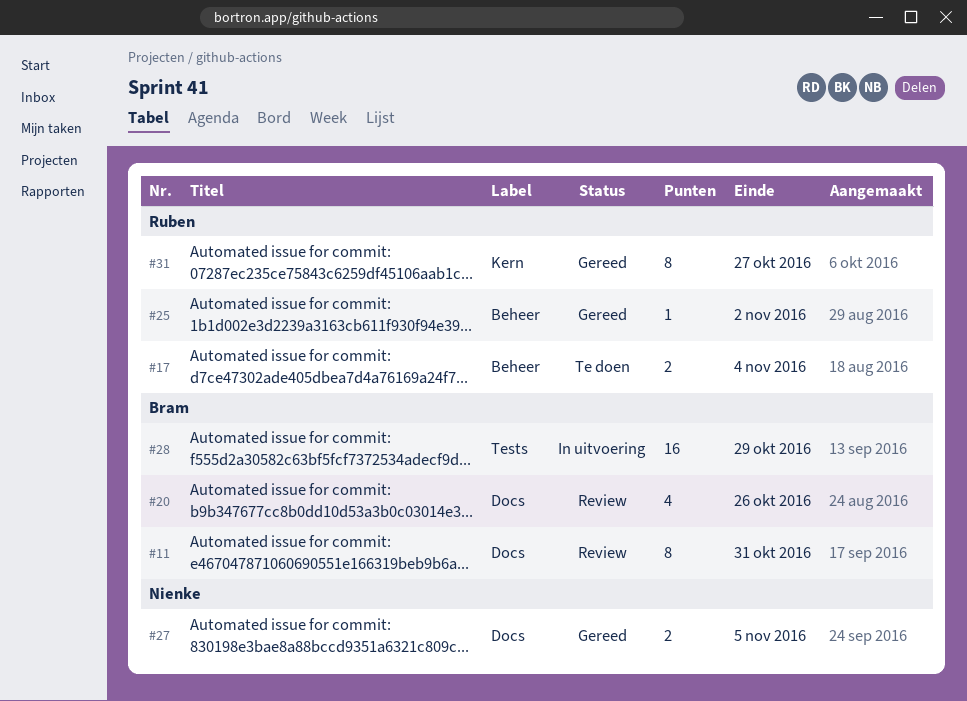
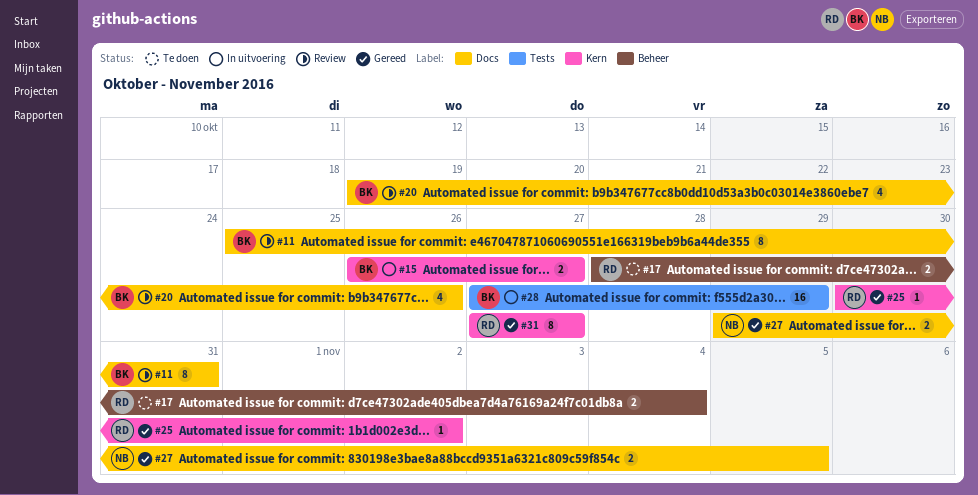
#15: none -> present
#25, label: Beheer -> Kern

